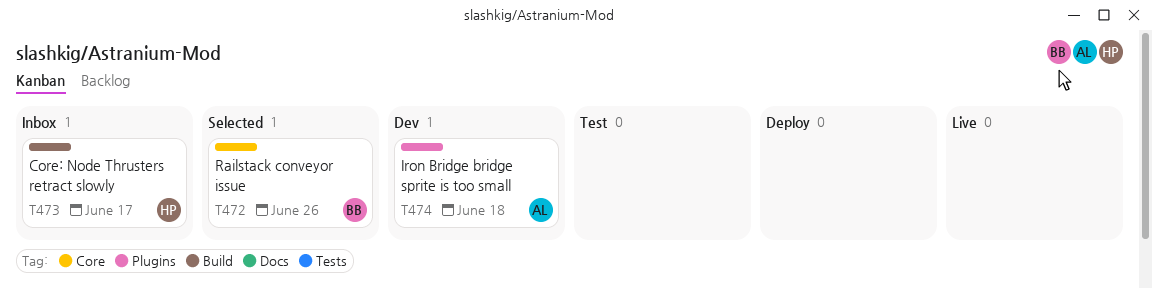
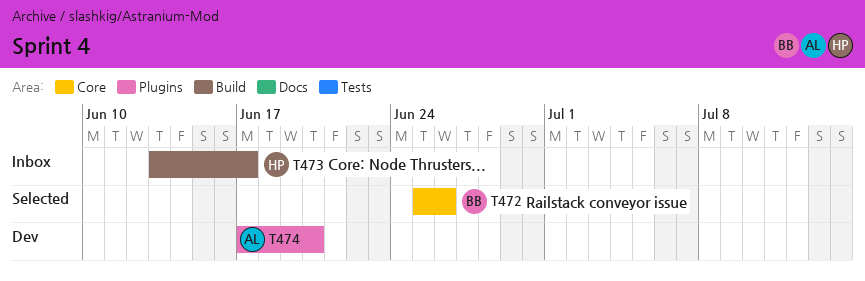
T474, due: Jun 18 -> Jun 20

